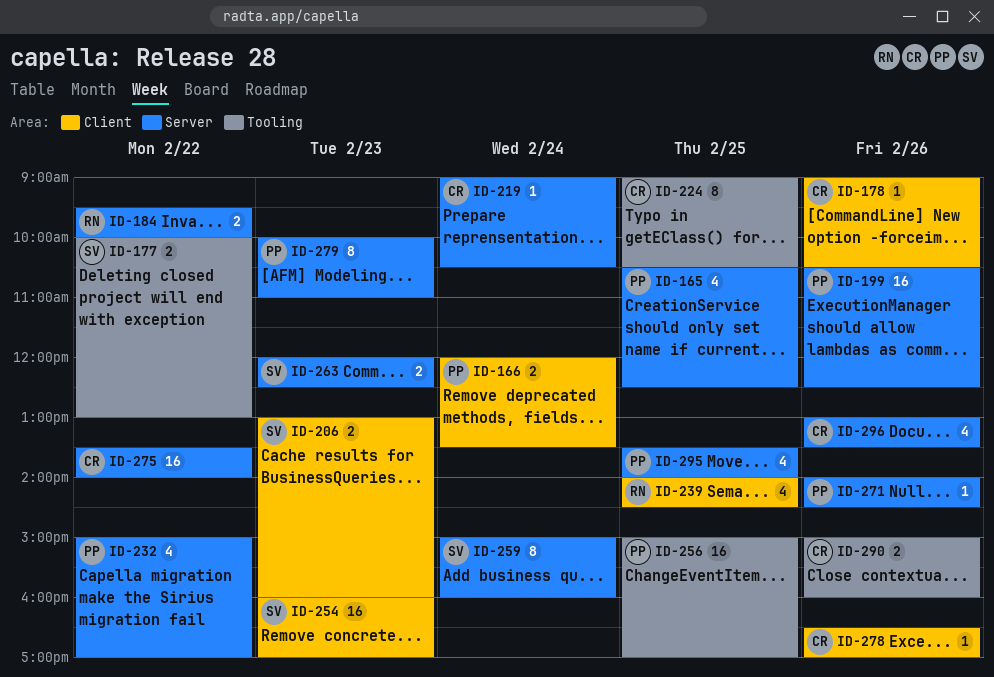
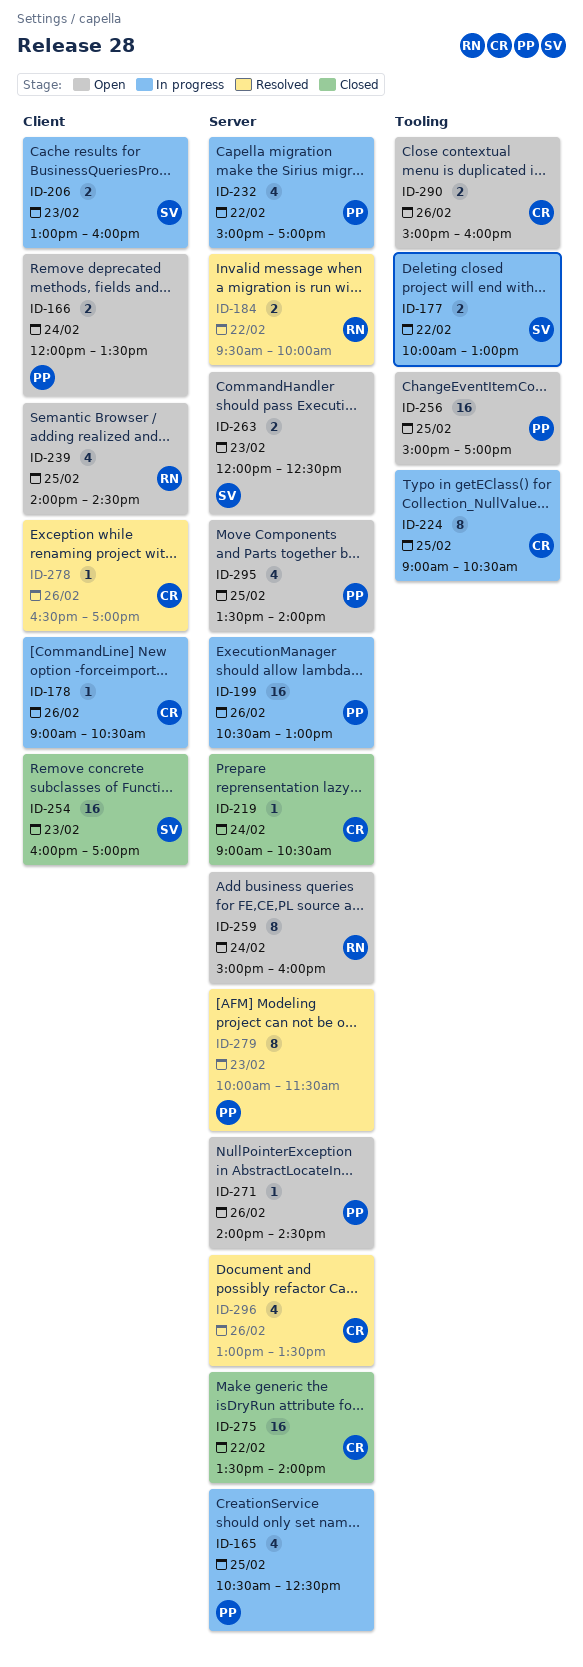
ID-199, ends: 12:30 -> 13:00
ID-259, owner: SV -> RN
ID-279, ends: 11:00 -> 11:30

